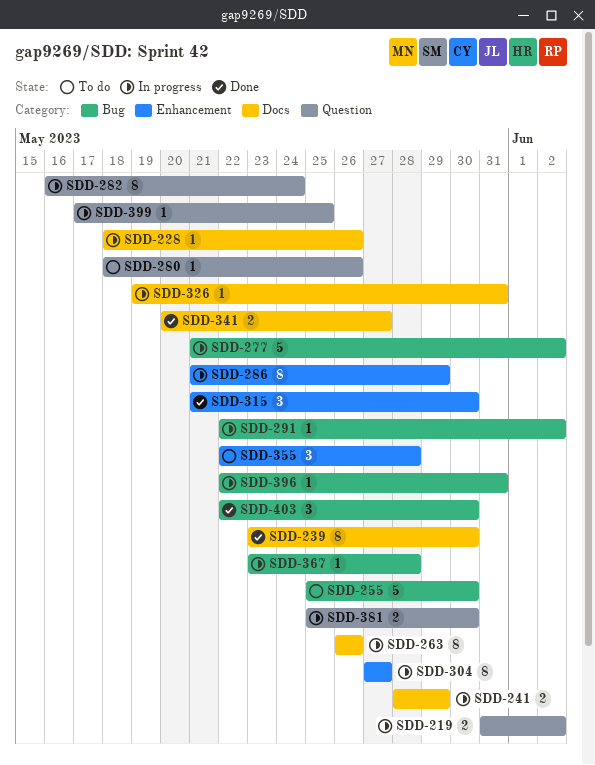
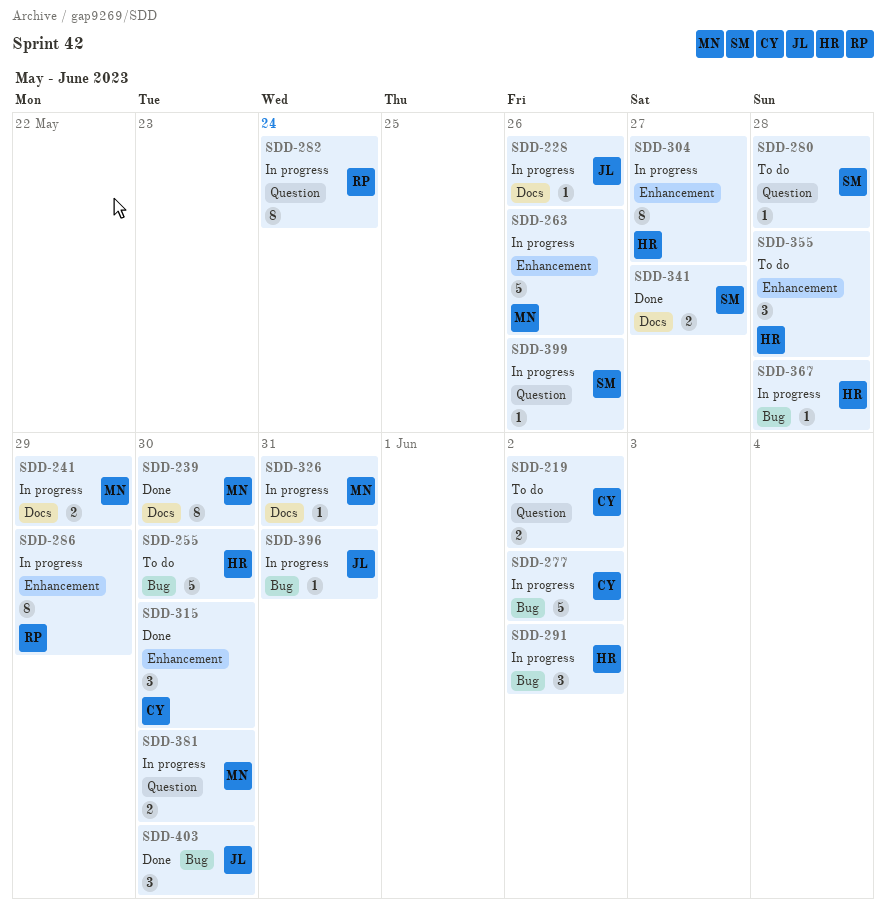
SDD-219, status: In progress -> To do
SDD-263, label: Docs -> Enhancement
SDD-263, estimate: 8 -> 5
SDD-280, due: May 26 -> May 28
SDD-291, estimate: 1 -> 3
SDD-399, due: May 25 -> May 26

